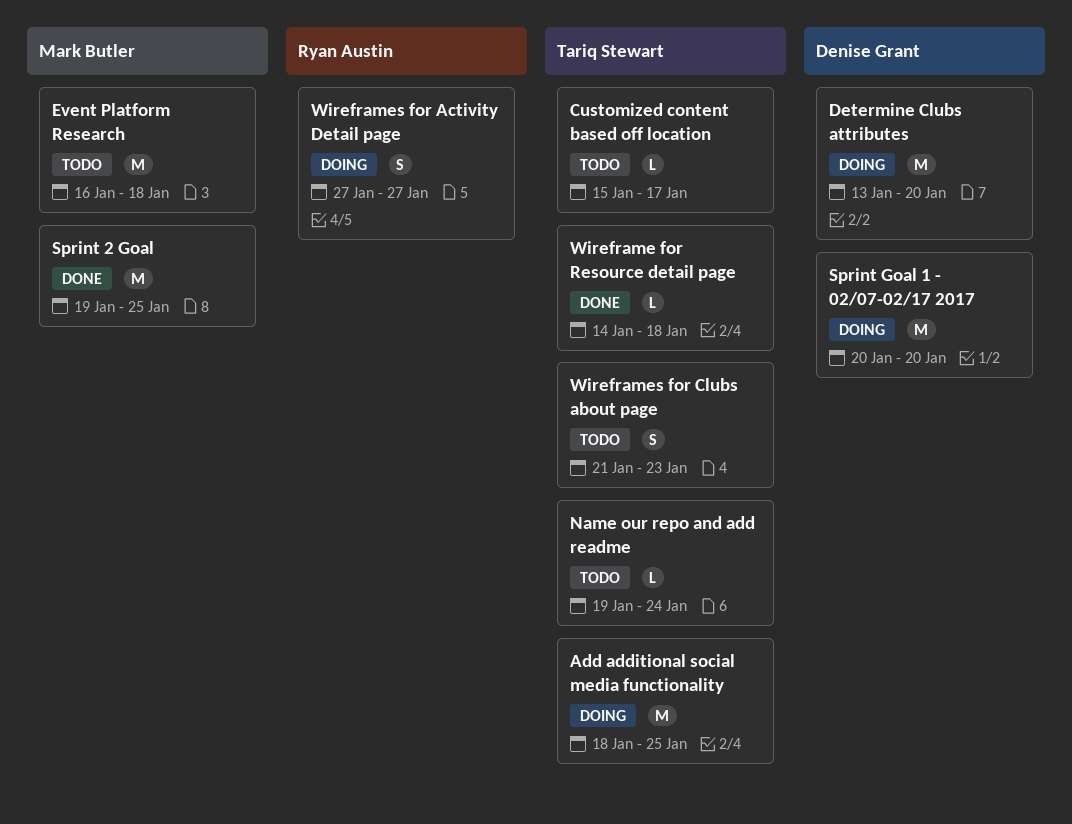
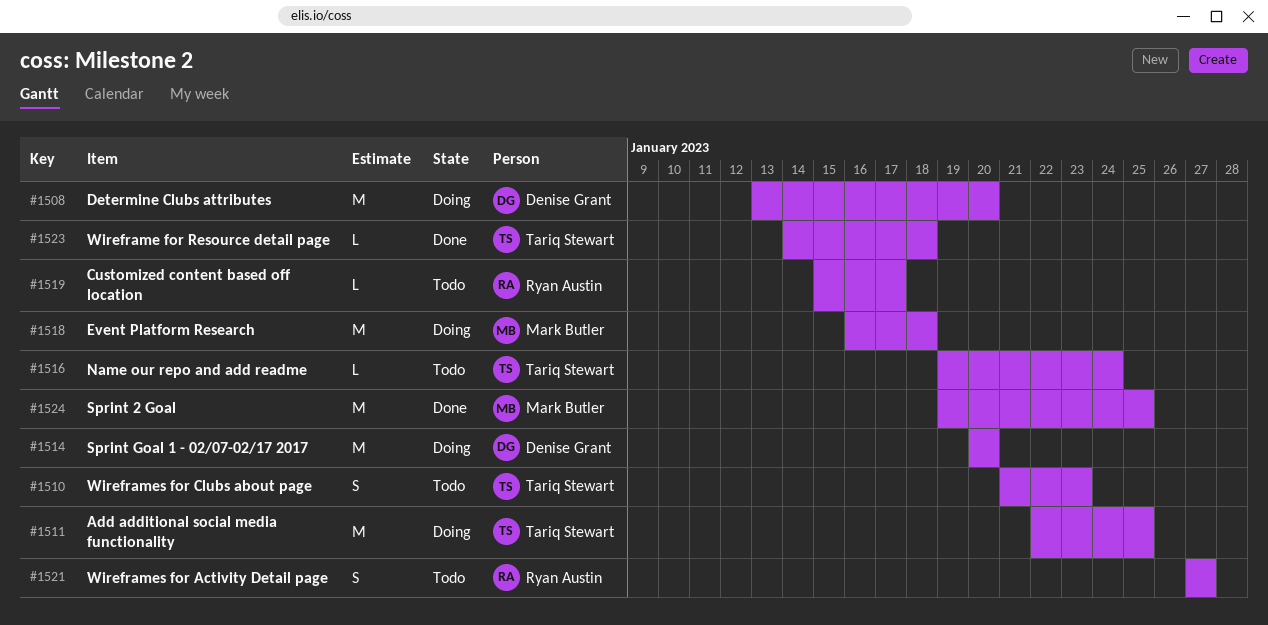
Add additional social media functionality, start: Jan 18 -> Jan 22
Customized content based off location, owner: Tariq Stewart -> Ryan Austin
Event Platform Research, status: Todo -> Doing
Wireframes for Activity Detail page, status: Doing -> Todo

